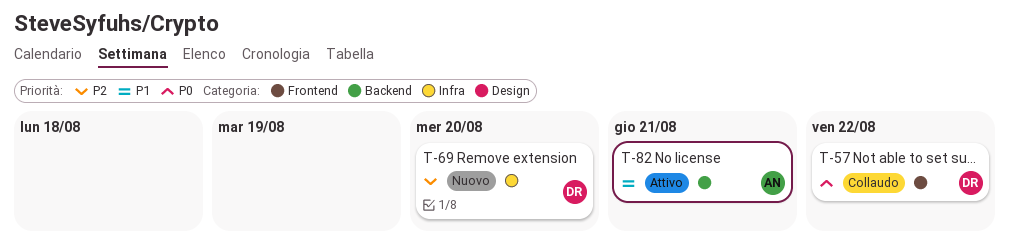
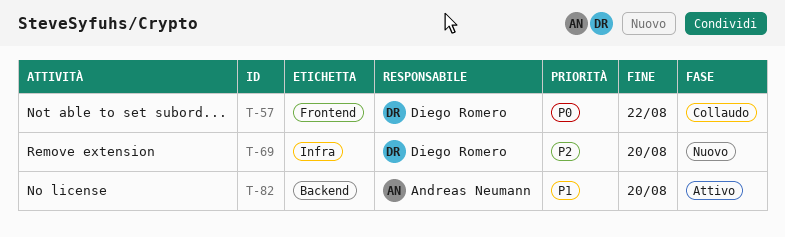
T-82, due: Aug 21 -> Aug 20

